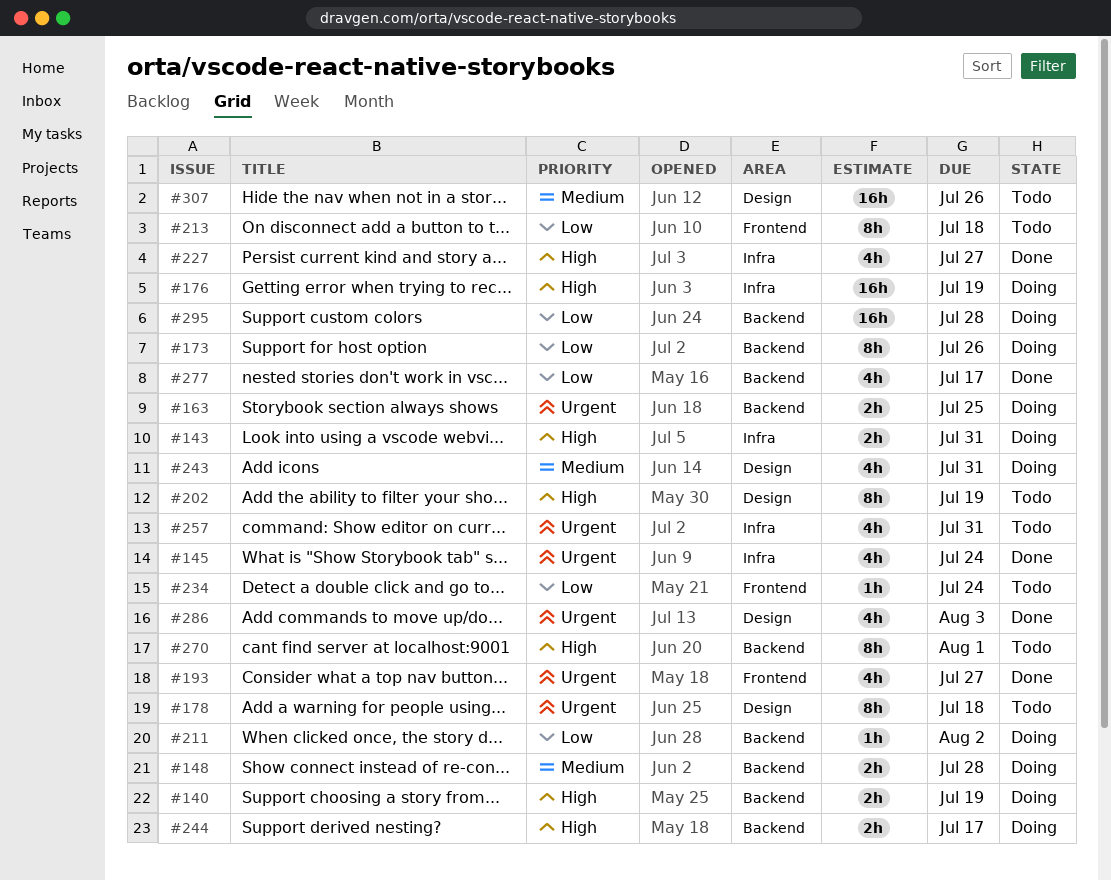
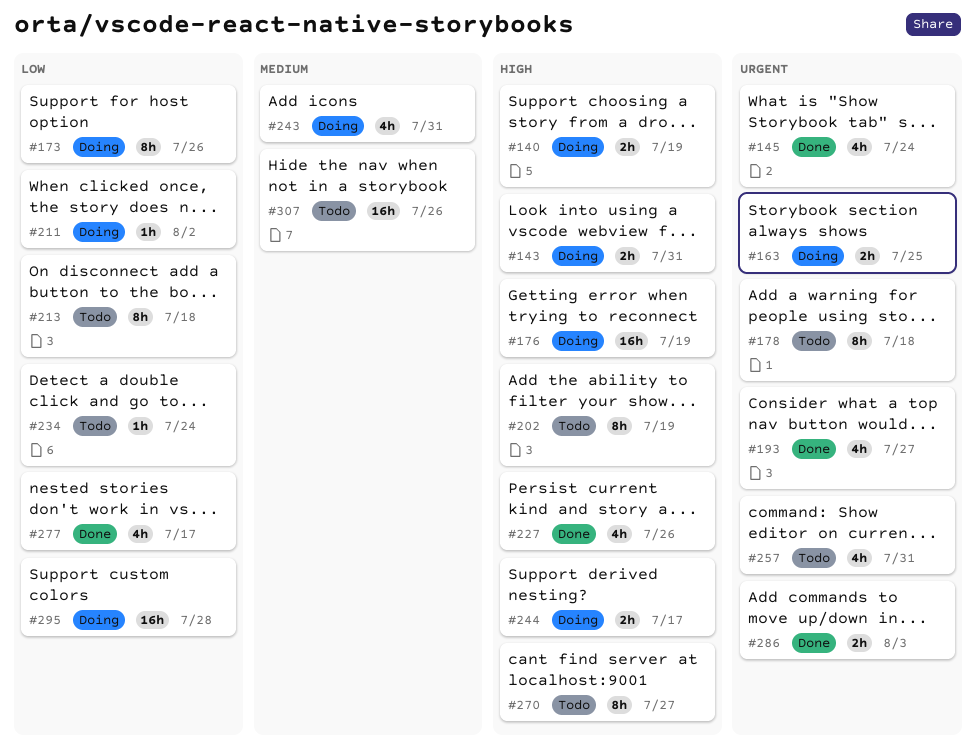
#148: present -> none
#227, due: Jul 27 -> Jul 26
#270, due: Aug 1 -> Jul 27
#286, estimate: 4h -> 2h

